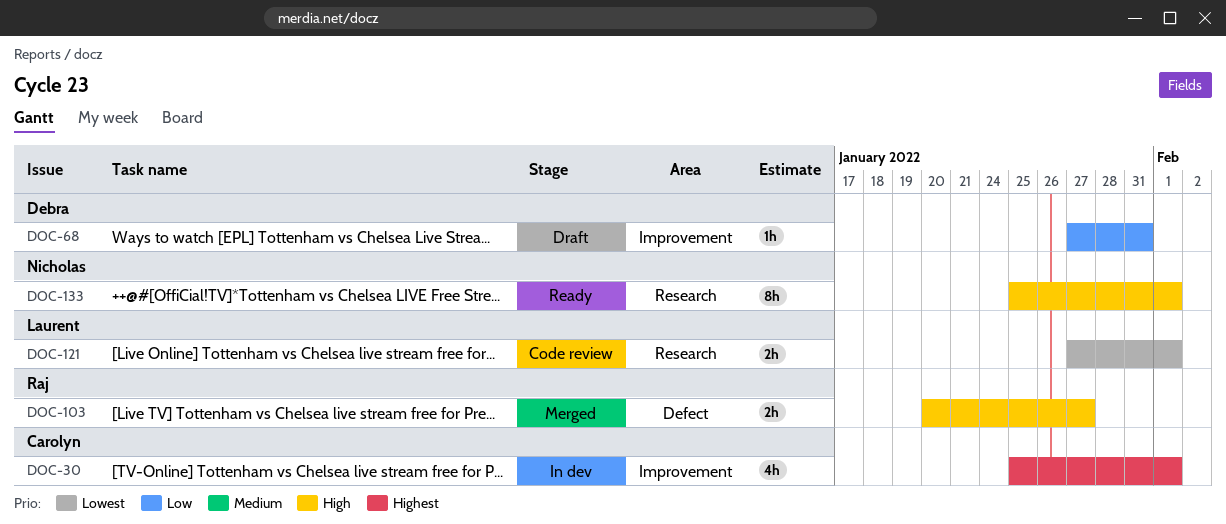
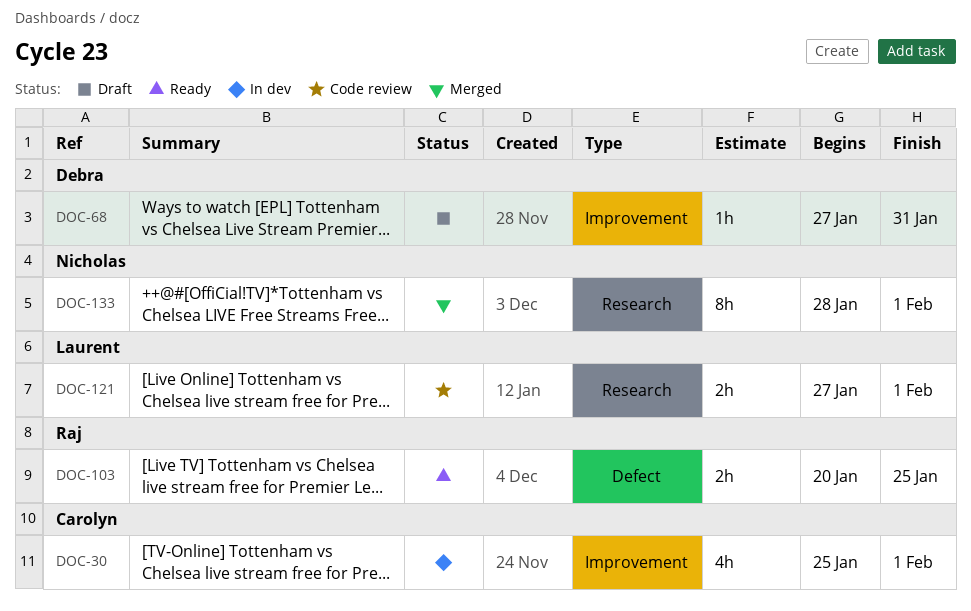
DOC-103, status: Merged -> Ready
DOC-103, due: Jan 27 -> Jan 25
DOC-133, status: Ready -> Merged
DOC-133, start: Jan 25 -> Jan 28

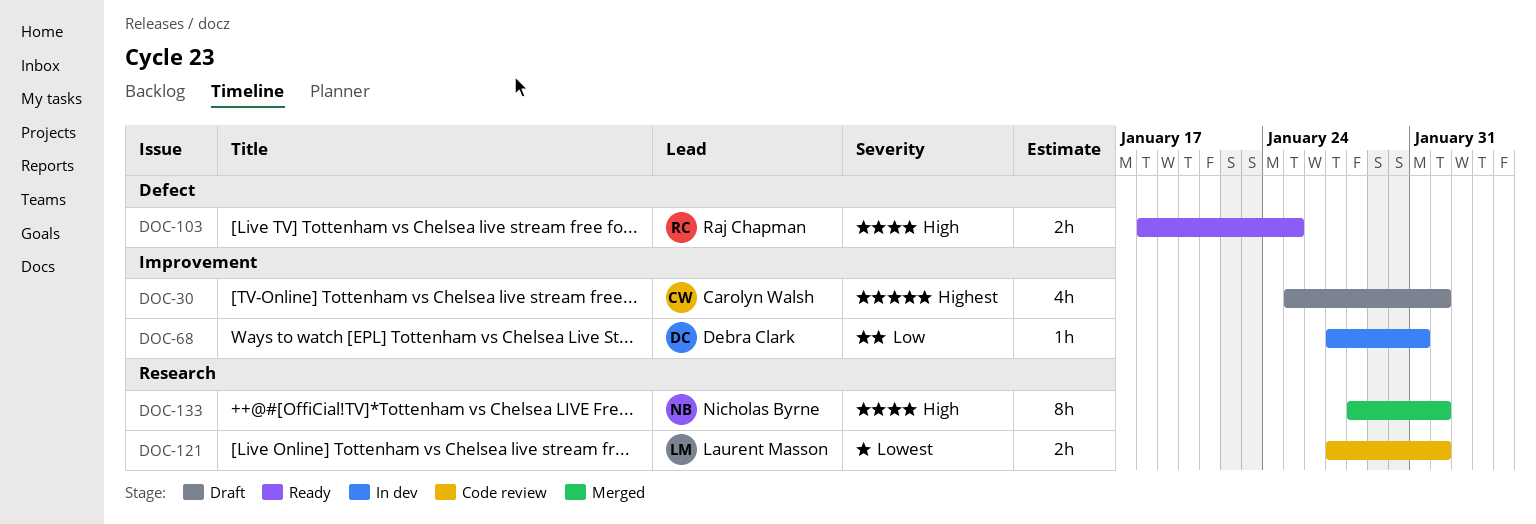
DOC-30, status: In dev -> Draft
DOC-68, status: Draft -> In dev
DOC-103, start: Jan 20 -> Jan 18

